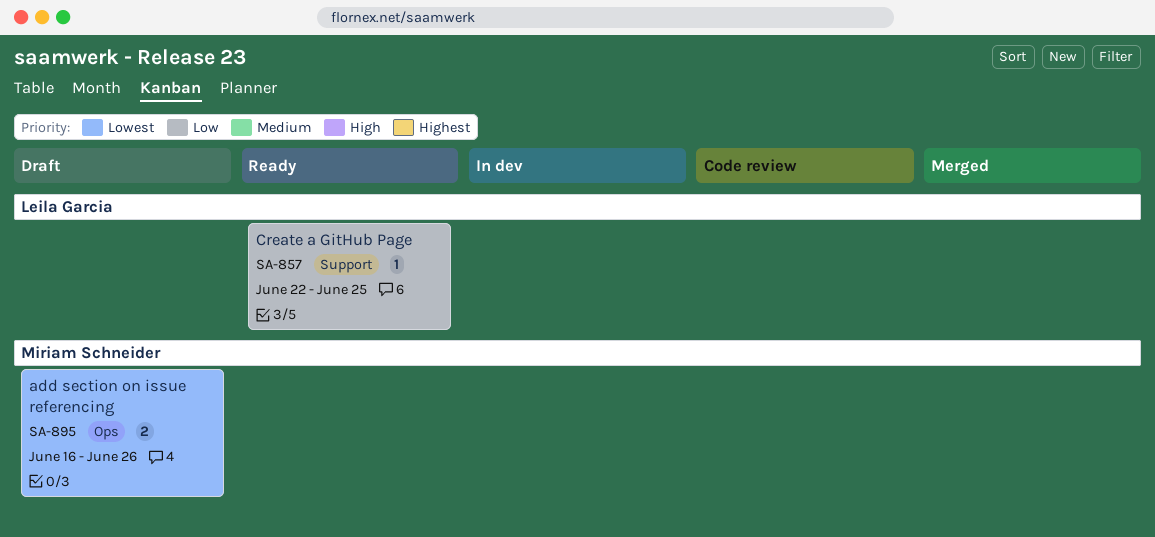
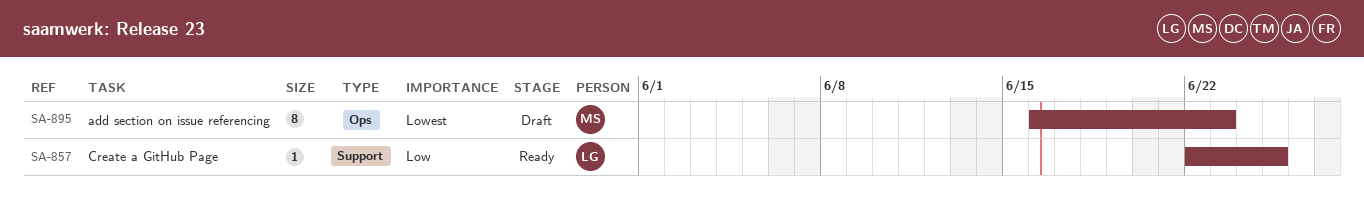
SA-895, estimate: 2 -> 8
SA-895, due: Jun 26 -> Jun 23

